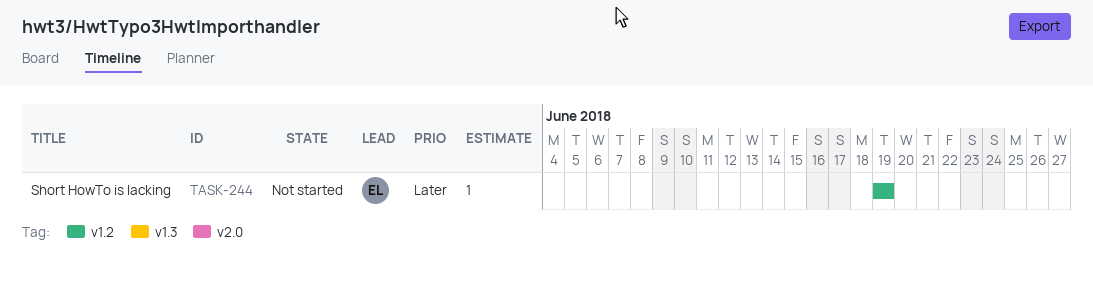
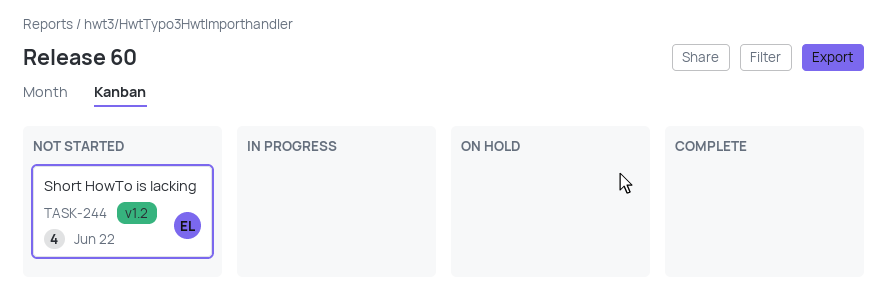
TASK-244, estimate: 1 -> 4
TASK-244, due: Jun 19 -> Jun 22

